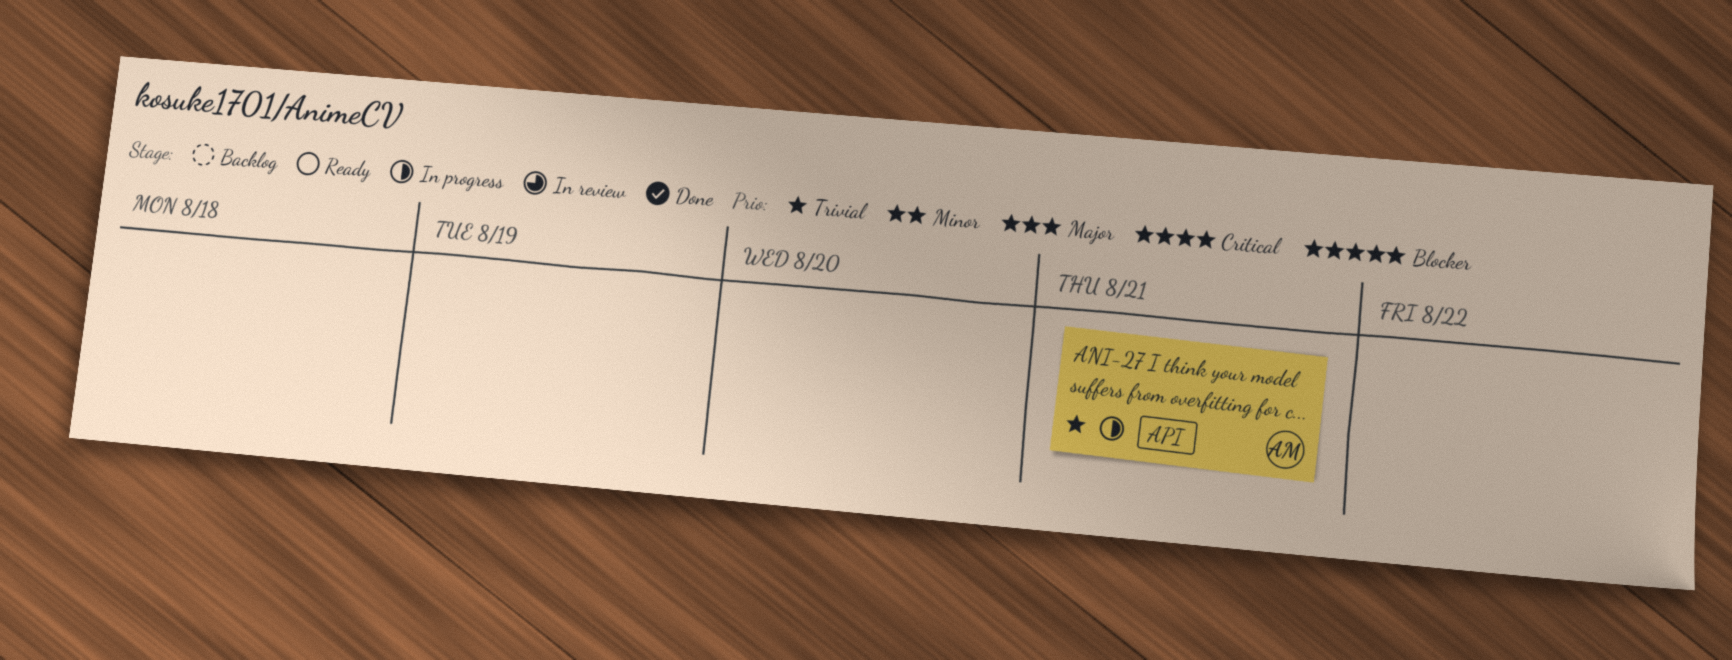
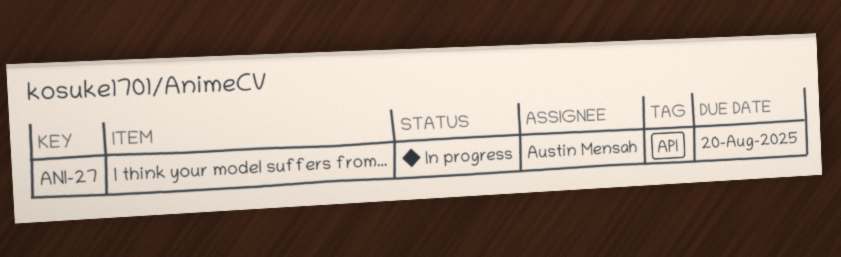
ANI-27, due: Aug 21 -> Aug 20

